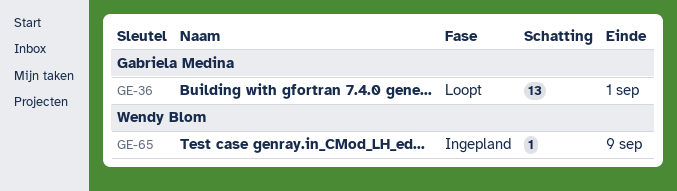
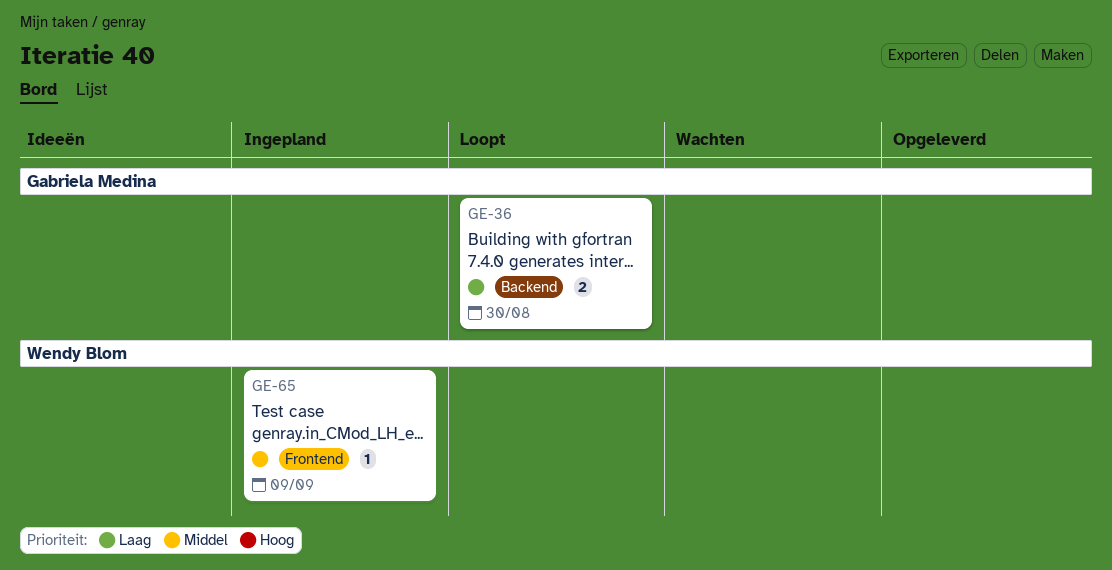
GE-36, estimate: 13 -> 2
GE-36, due: Sep 1 -> Aug 30

